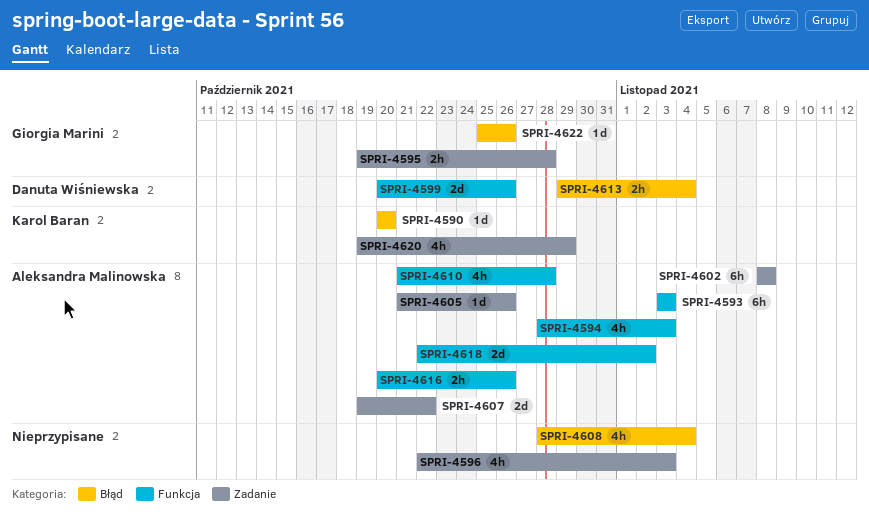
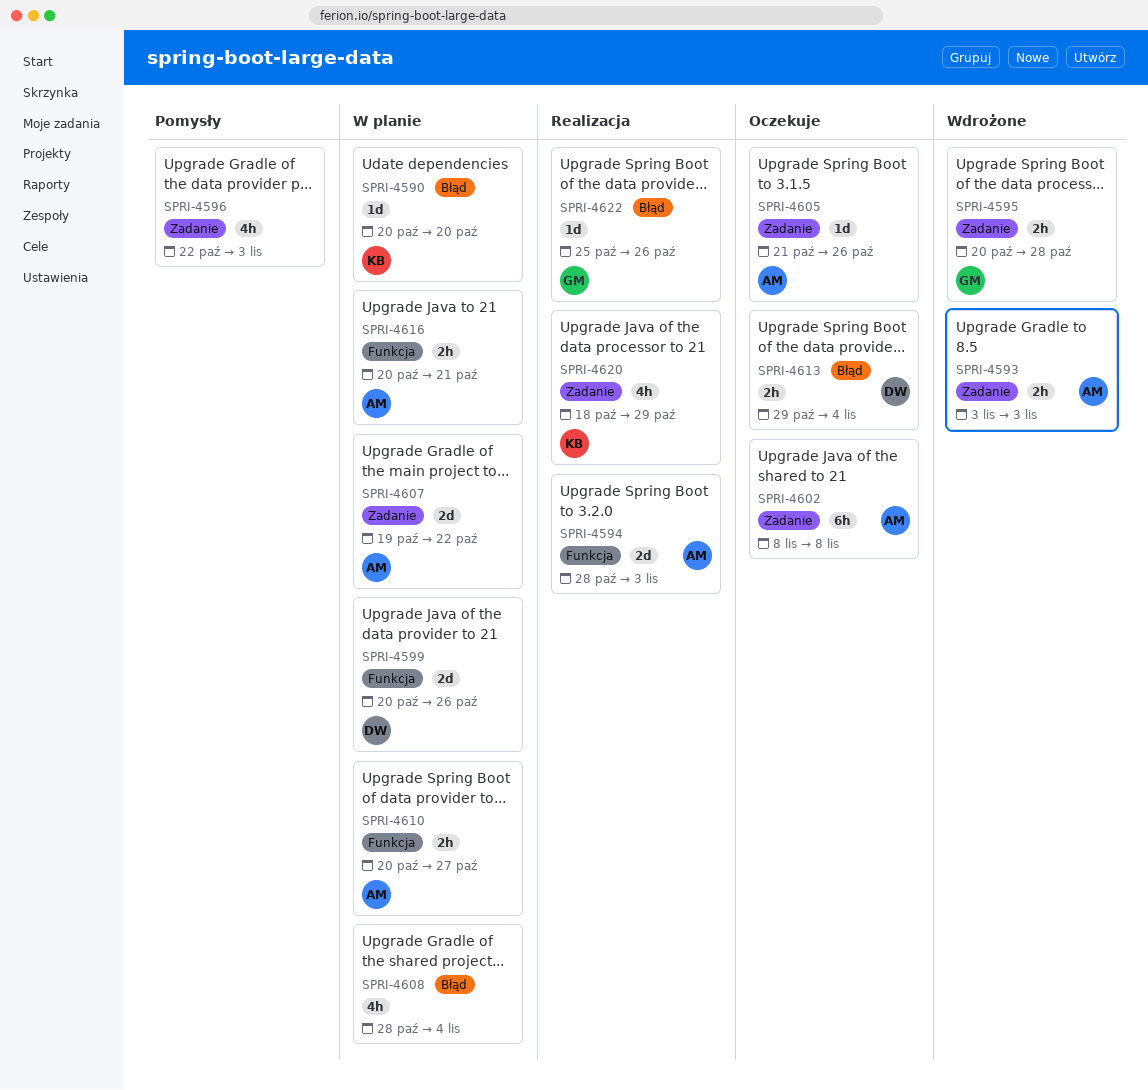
SPRI-4593, label: Funkcja -> Zadanie
SPRI-4593, estimate: 6h -> 2h
SPRI-4594, estimate: 4h -> 2d
SPRI-4595, start: Oct 19 -> Oct 20
SPRI-4610, estimate: 4h -> 2h
SPRI-4610, start: Oct 21 -> Oct 20
SPRI-4610, due: Oct 28 -> Oct 27
SPRI-4616, due: Oct 26 -> Oct 21
SPRI-4618: present -> none
SPRI-4620, start: Oct 19 -> Oct 18

